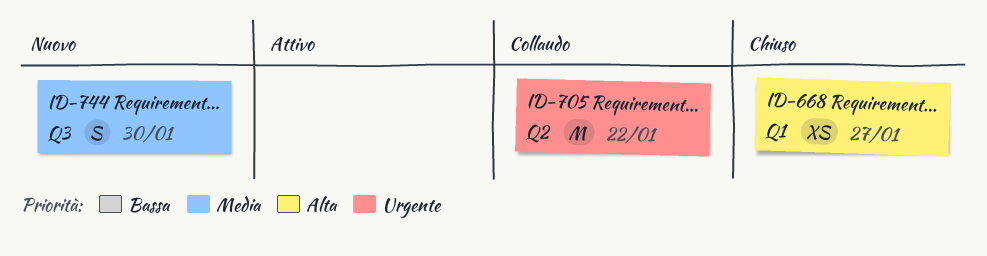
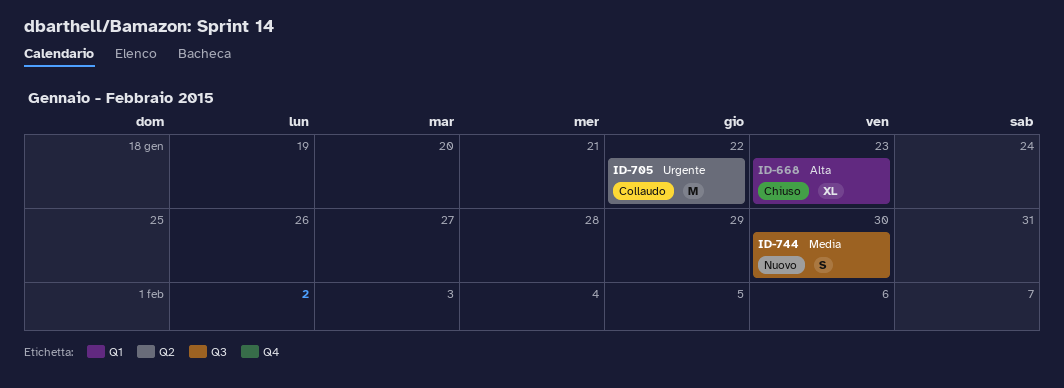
ID-668, estimate: XS -> XL
ID-668, due: Jan 27 -> Jan 23

